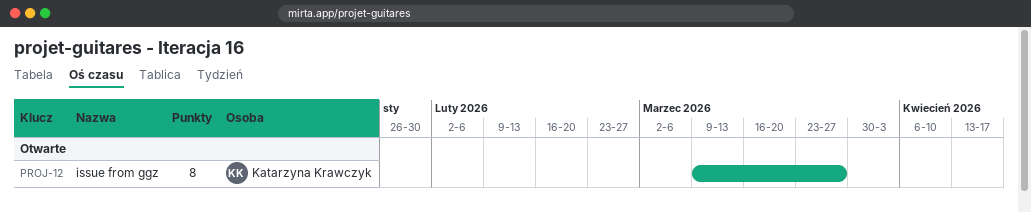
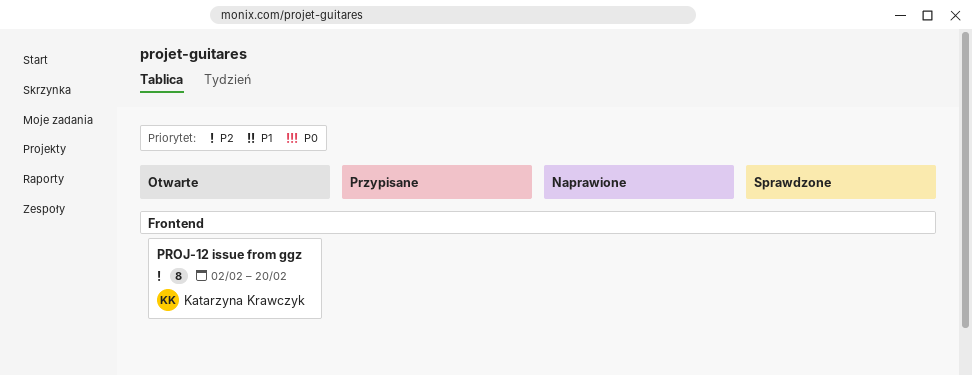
PROJ-12, start: Mar 9 -> Feb 2
PROJ-12, due: Mar 27 -> Feb 20

